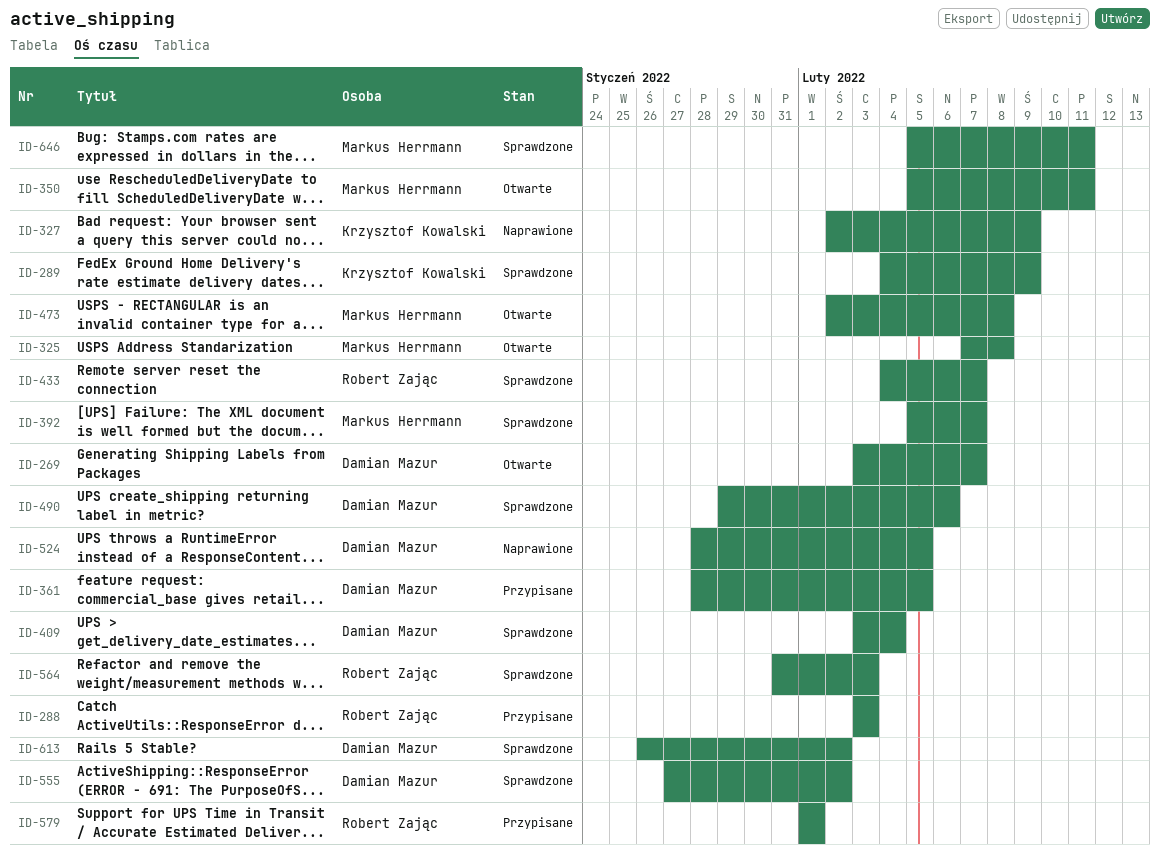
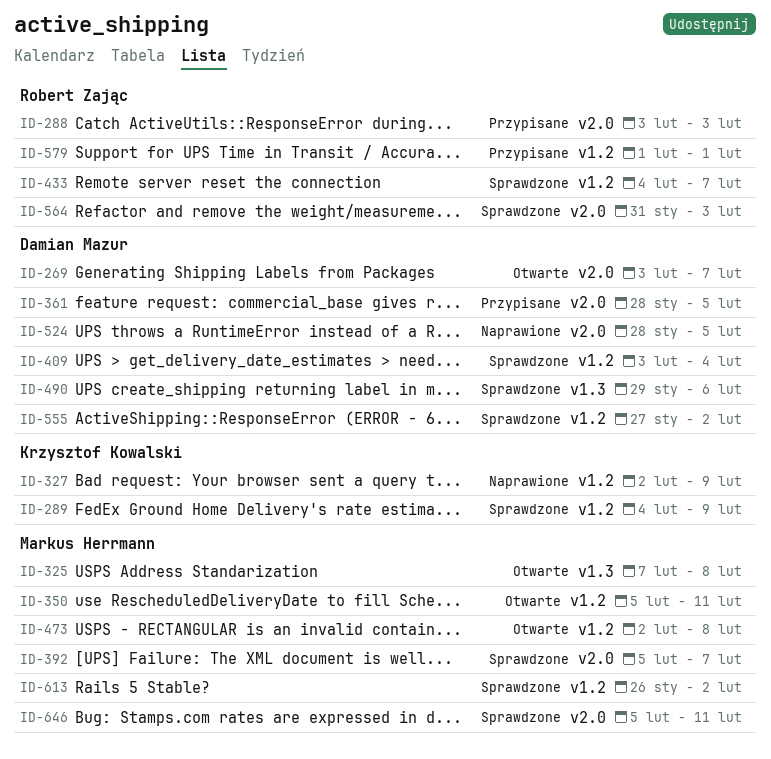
ID-613, owner: Damian Mazur -> Markus Herrmann

